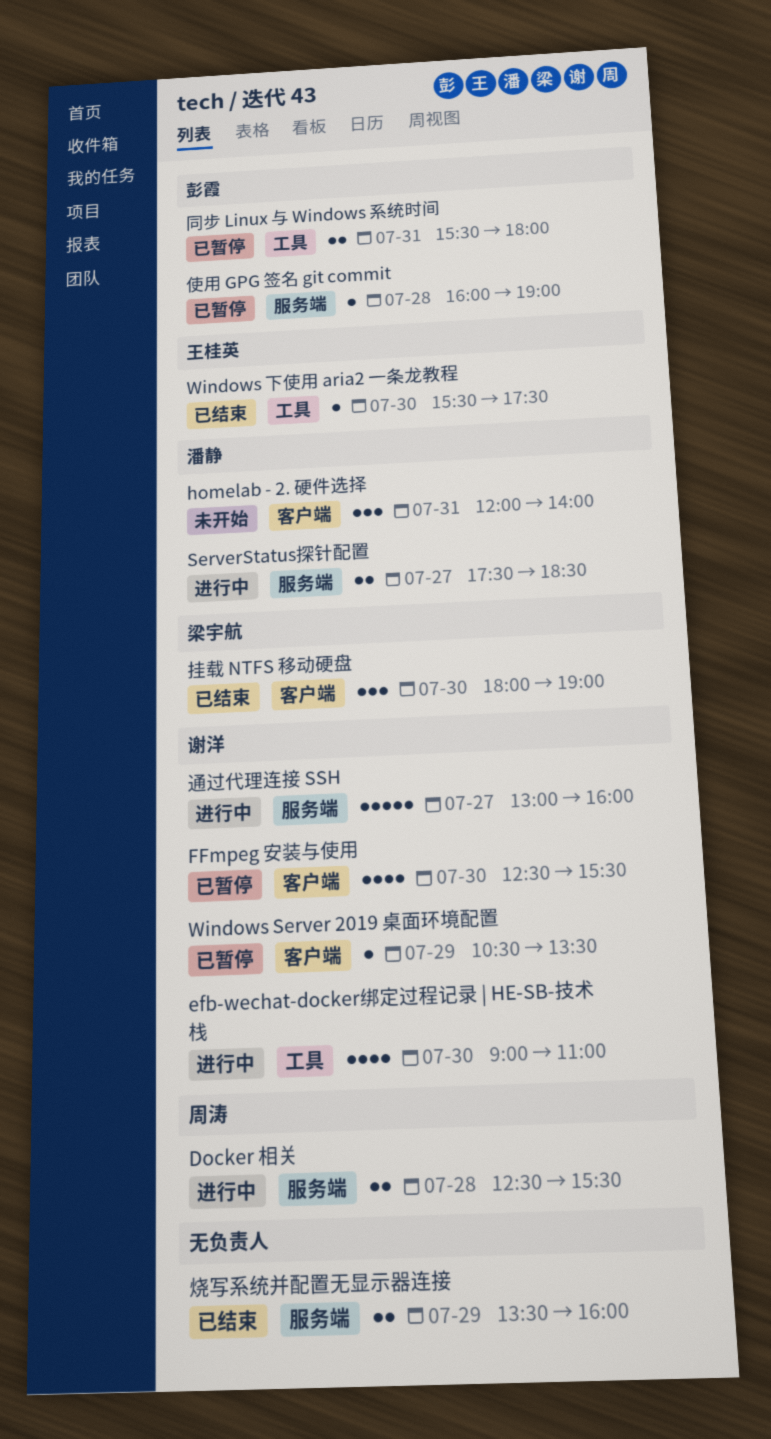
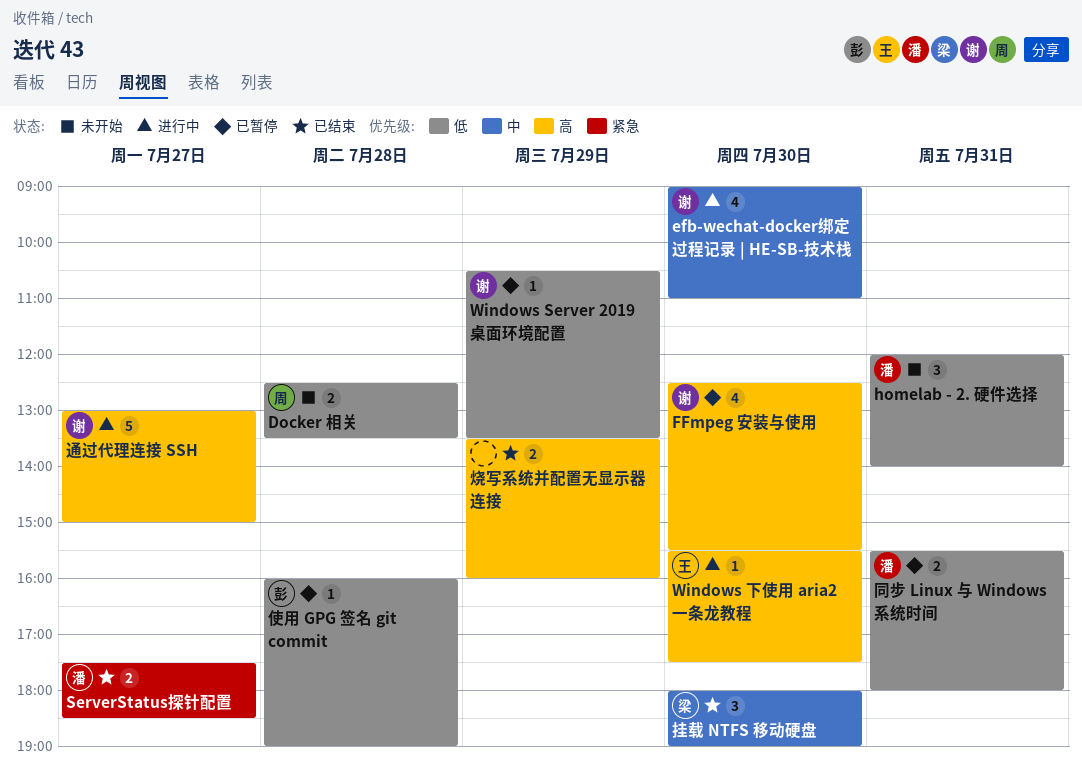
Docker 相关, status: 进行中 -> 未开始
Docker 相关, ends: 15:30 -> 13:30
ServerStatus探针配置, status: 进行中 -> 已结束
Windows 下使用 aria2 一条龙教程, status: 已结束 -> 进行中
同步 Linux 与 Windows 系统时间, owner: 彭霞 -> 潘静
通过代理连接 SSH, ends: 16:00 -> 15:00

